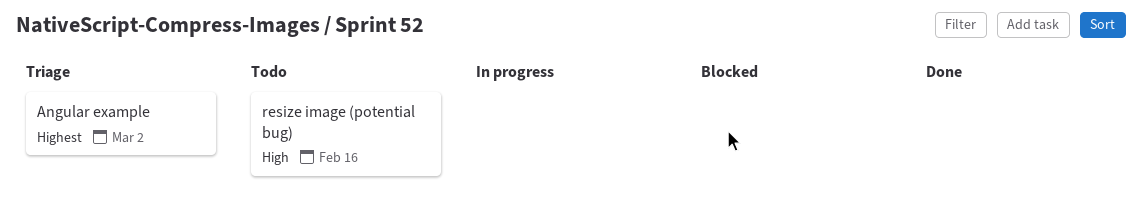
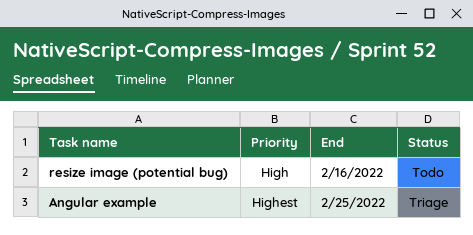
Angular example, due: Mar 2 -> Feb 25

